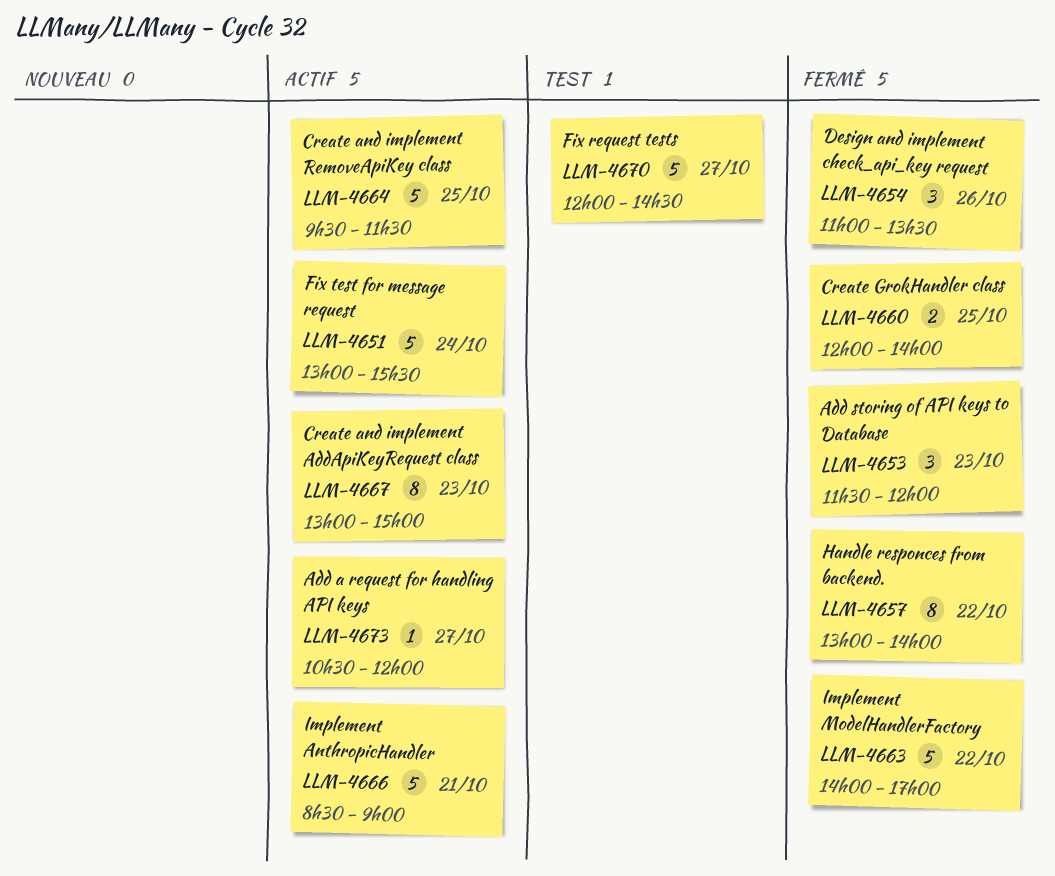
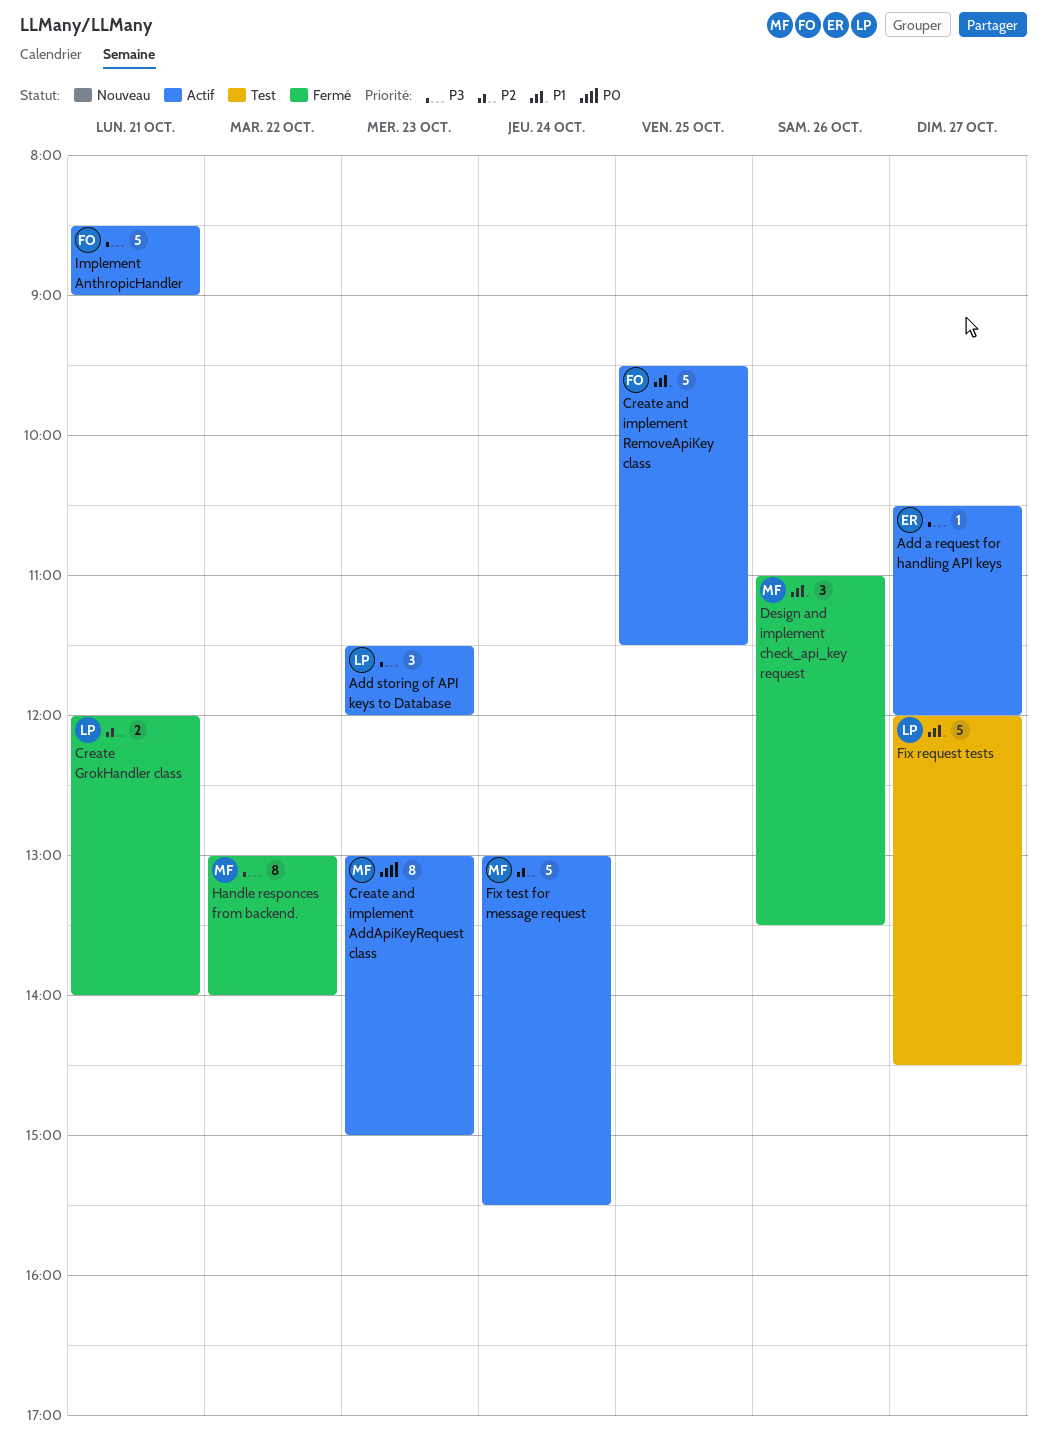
Add storing of API keys to Database, status: Fermé -> Actif
Create GrokHandler class, day: Oct 25 -> Oct 21
Implement ModelHandlerFactory: present -> none

